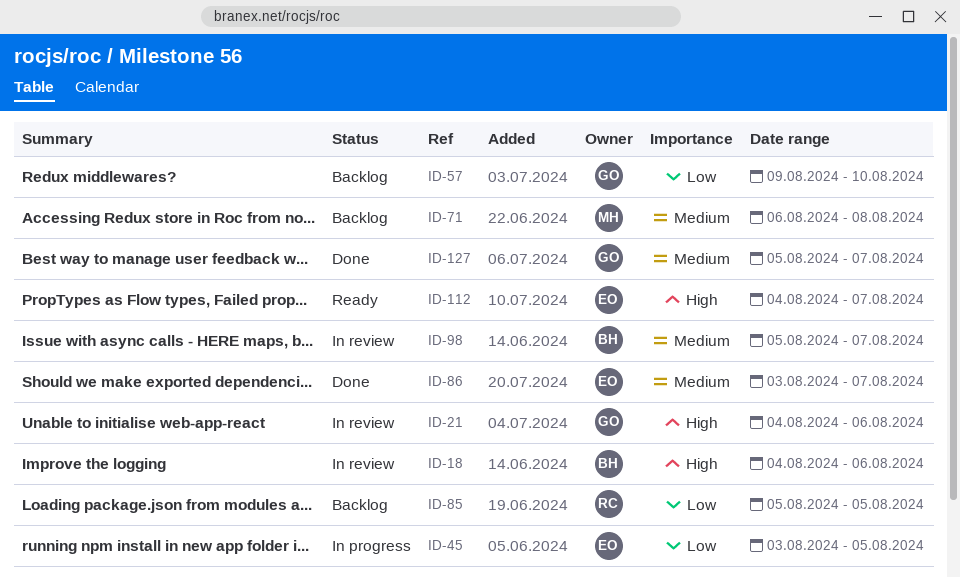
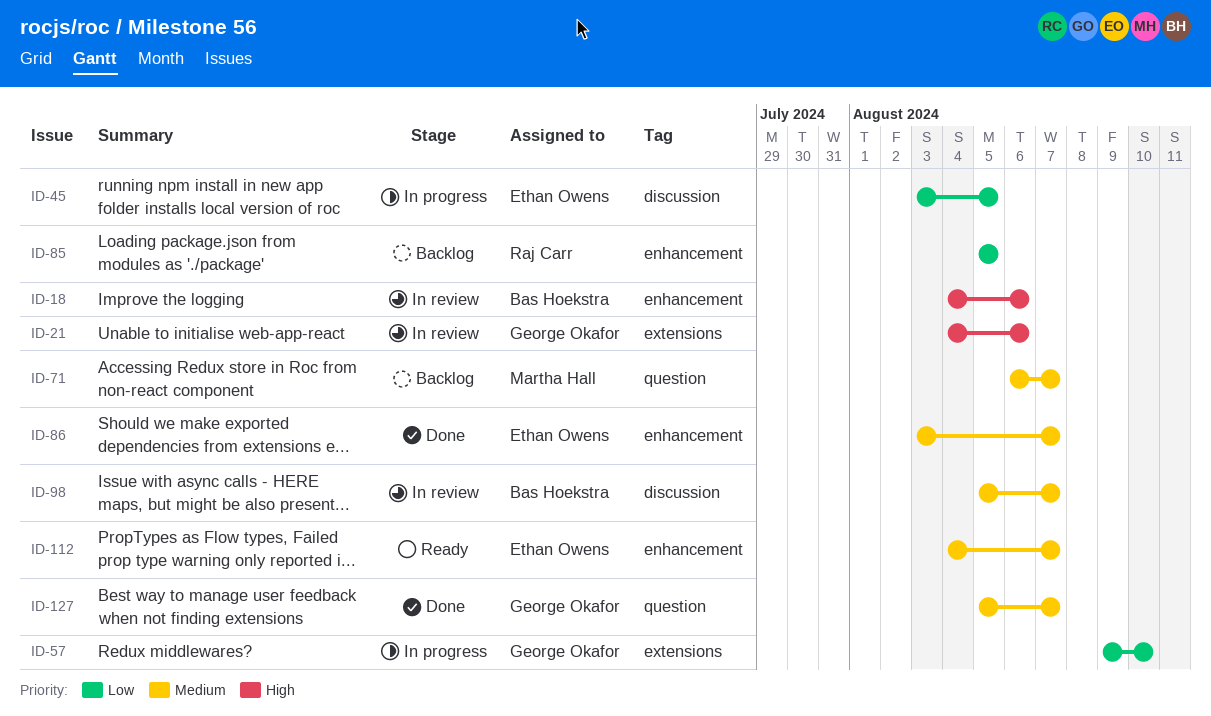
ID-57, status: Backlog -> In progress
ID-71, due: Aug 8 -> Aug 7
ID-112, priority: High -> Medium

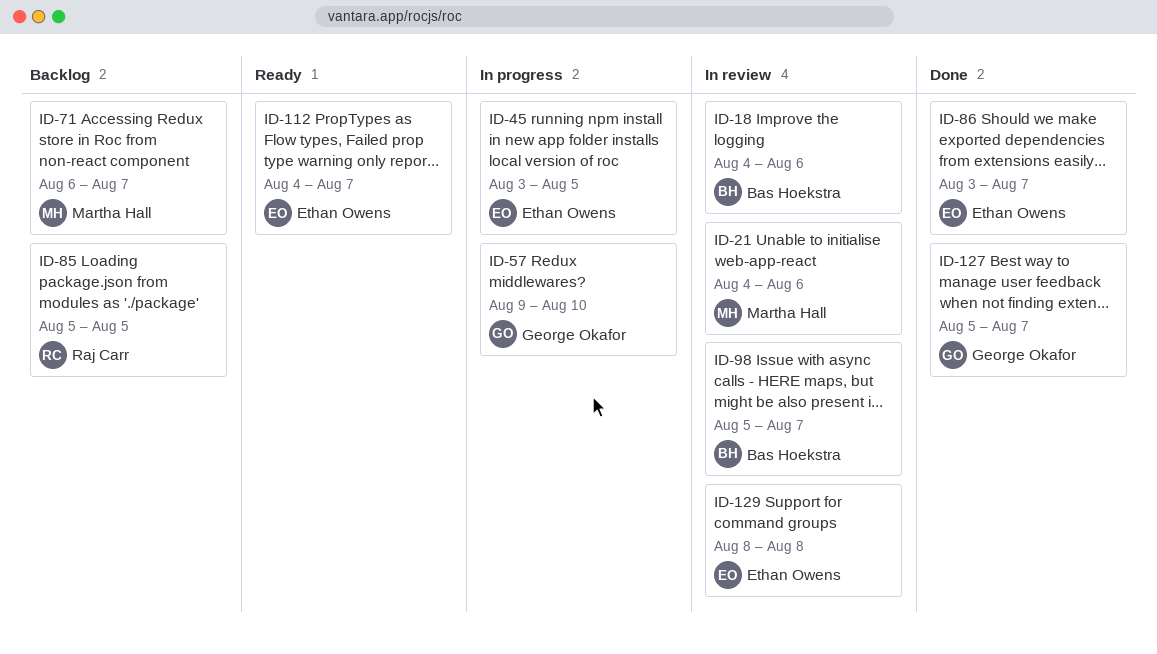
ID-21, owner: George Okafor -> Martha Hall
ID-129: none -> present

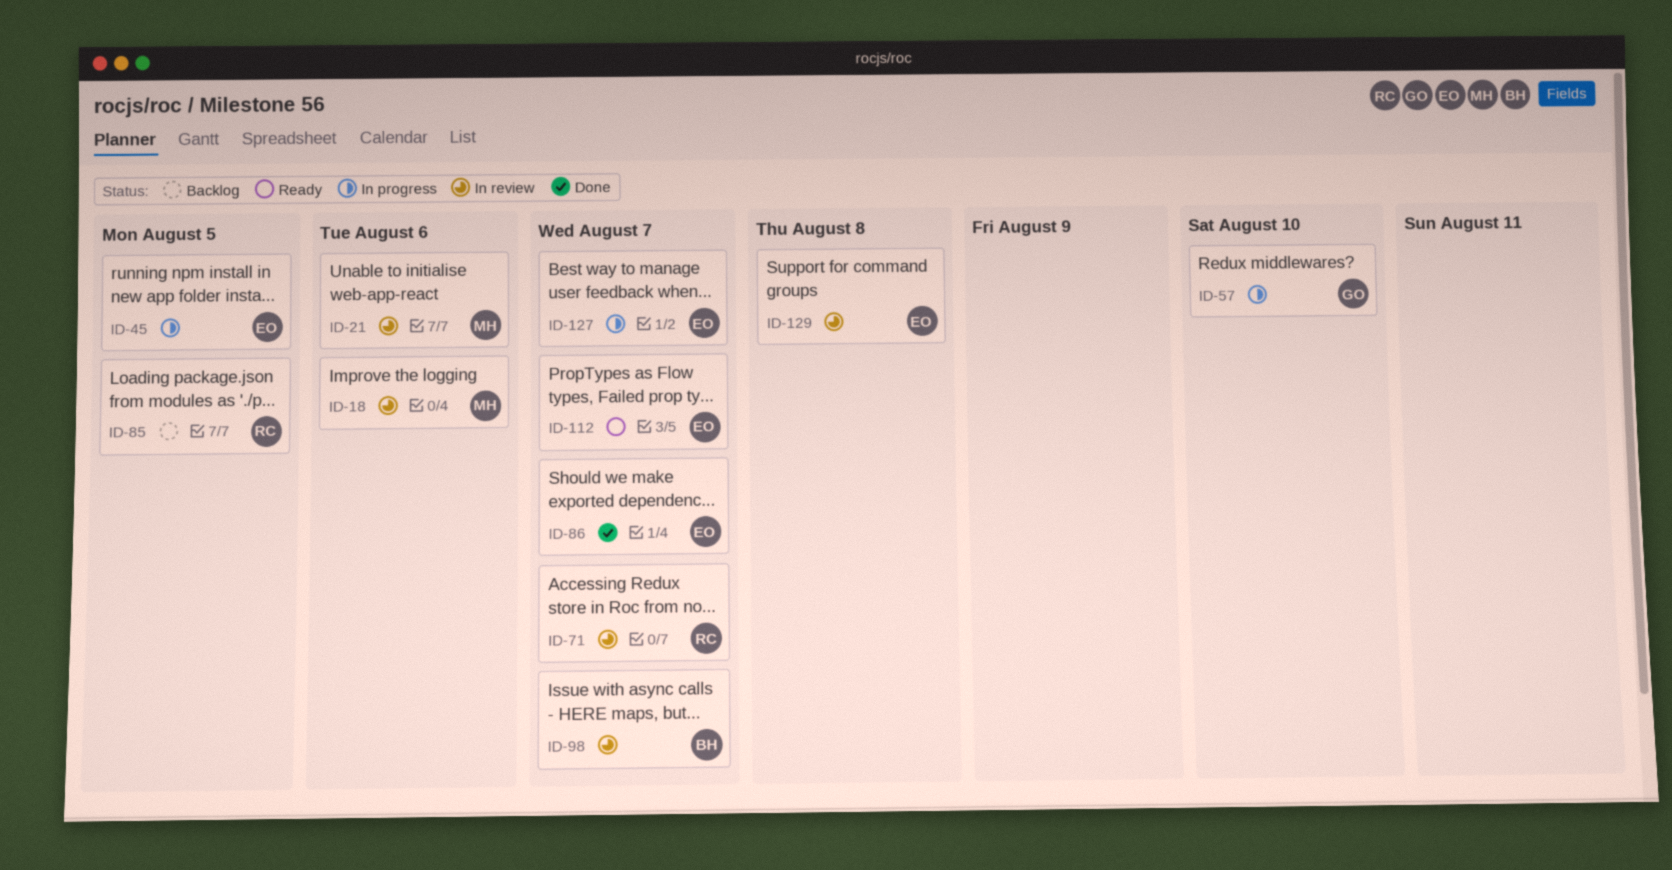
ID-18, owner: Bas Hoekstra -> Martha Hall
ID-71, status: Backlog -> In review
ID-71, owner: Martha Hall -> Raj Carr
ID-127, status: Done -> In progress
ID-127, owner: George Okafor -> Ethan Owens

